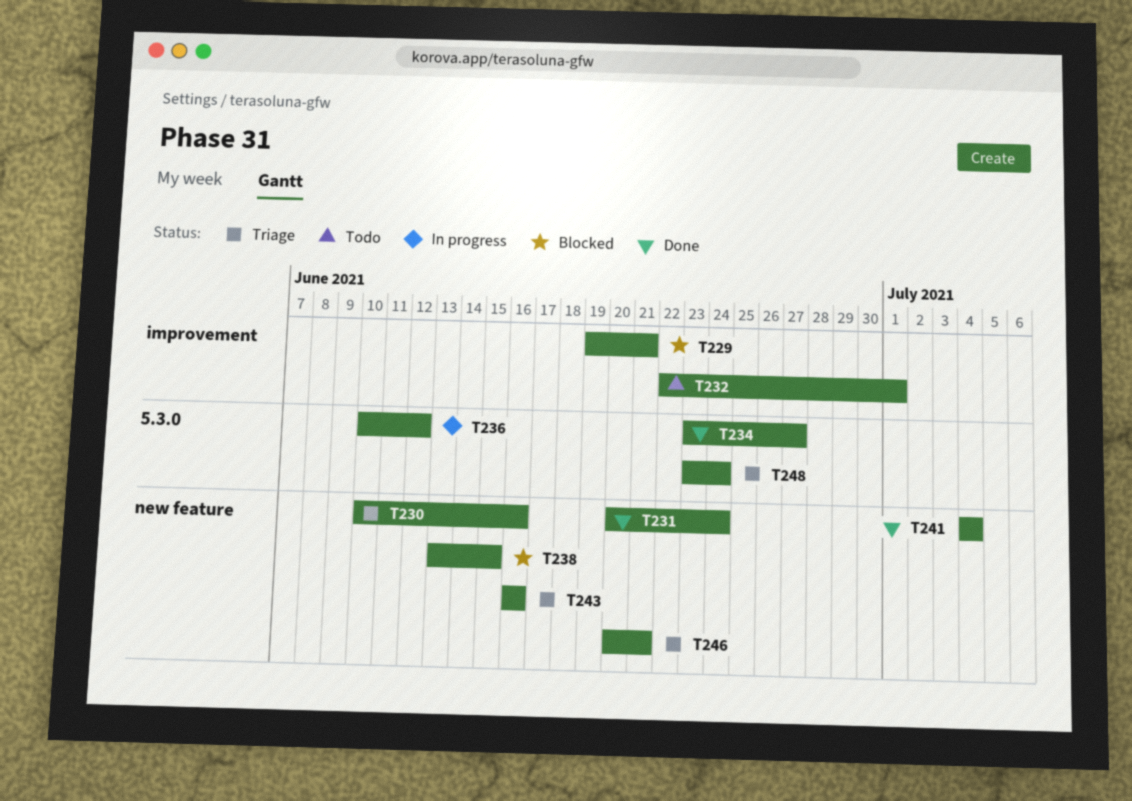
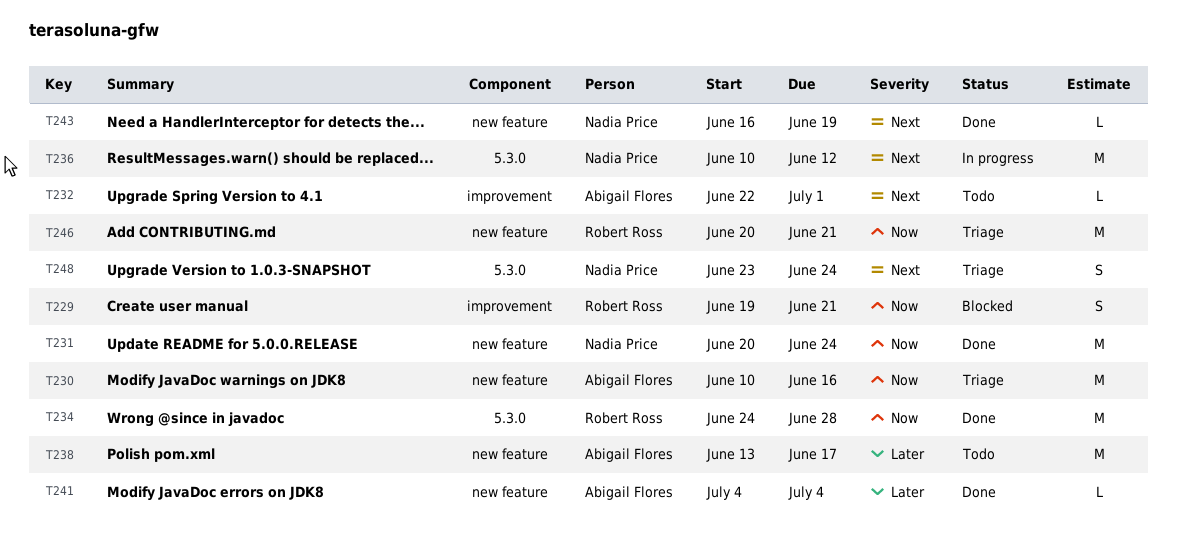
T234, start: Jun 23 -> Jun 24
T234, due: Jun 27 -> Jun 28
T238, status: Blocked -> Todo
T238, due: Jun 15 -> Jun 17
T243, status: Triage -> Done
T243, due: Jun 16 -> Jun 19

